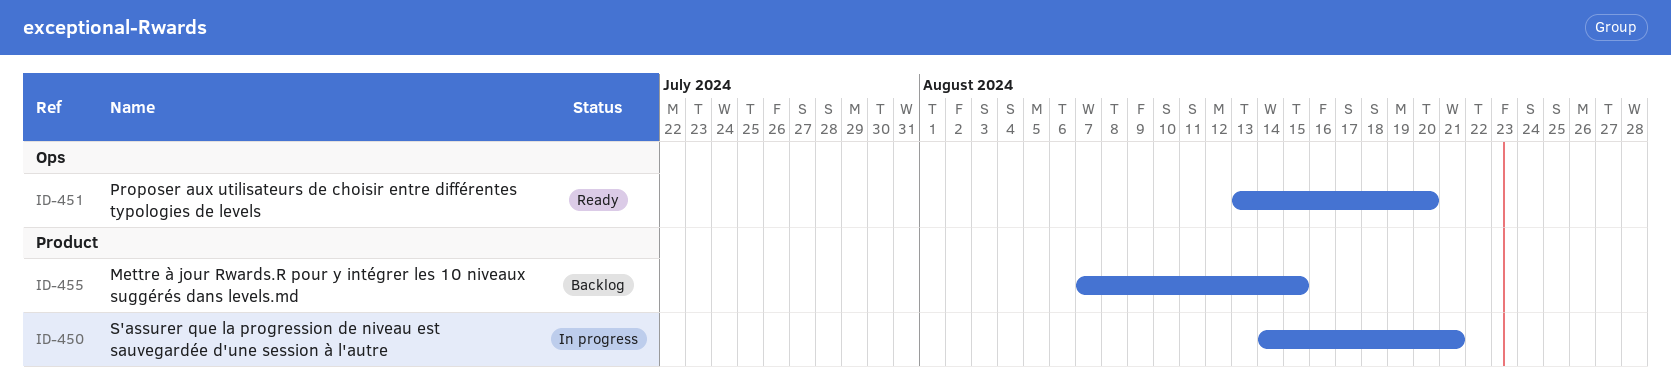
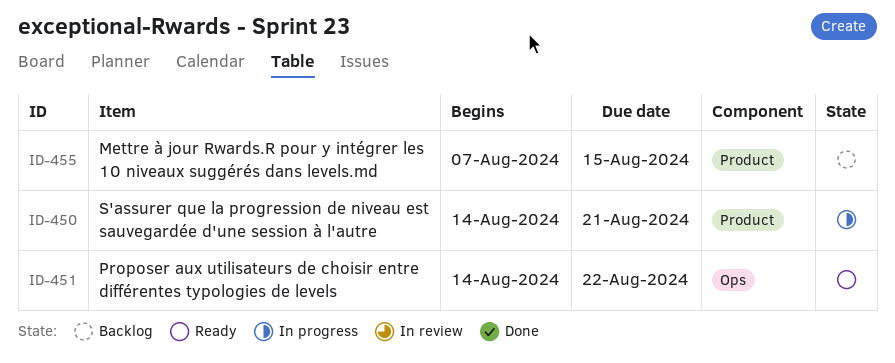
ID-451, start: Aug 13 -> Aug 14
ID-451, due: Aug 20 -> Aug 22

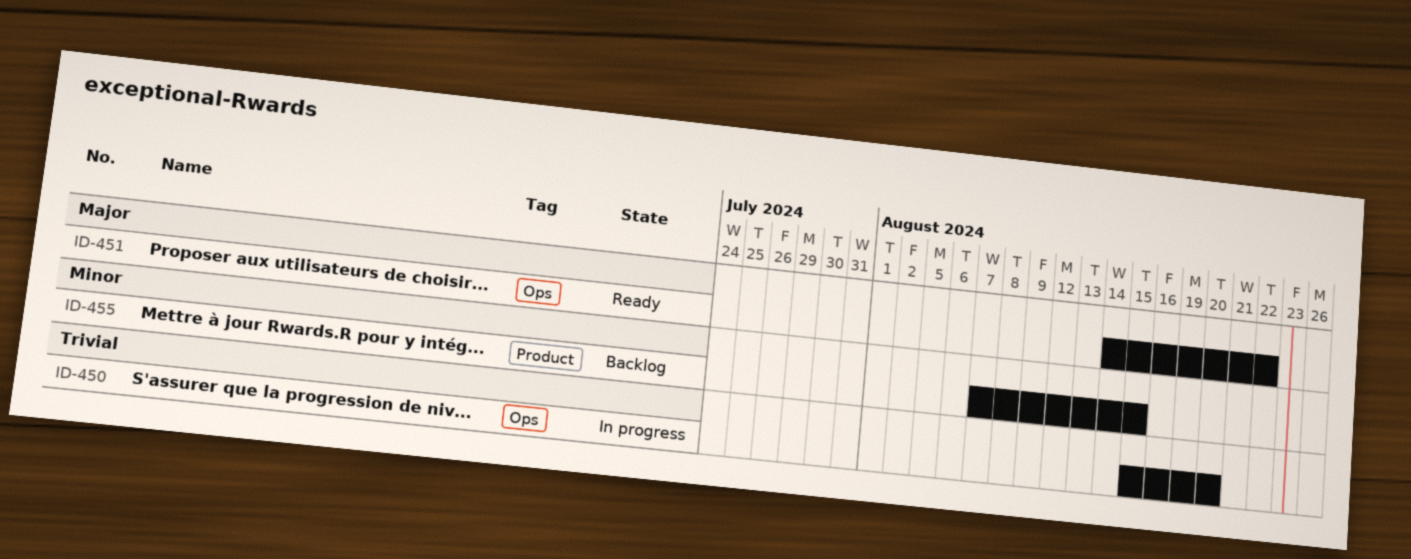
ID-450, label: Product -> Ops
ID-450, start: Aug 14 -> Aug 15
ID-450, due: Aug 21 -> Aug 20

